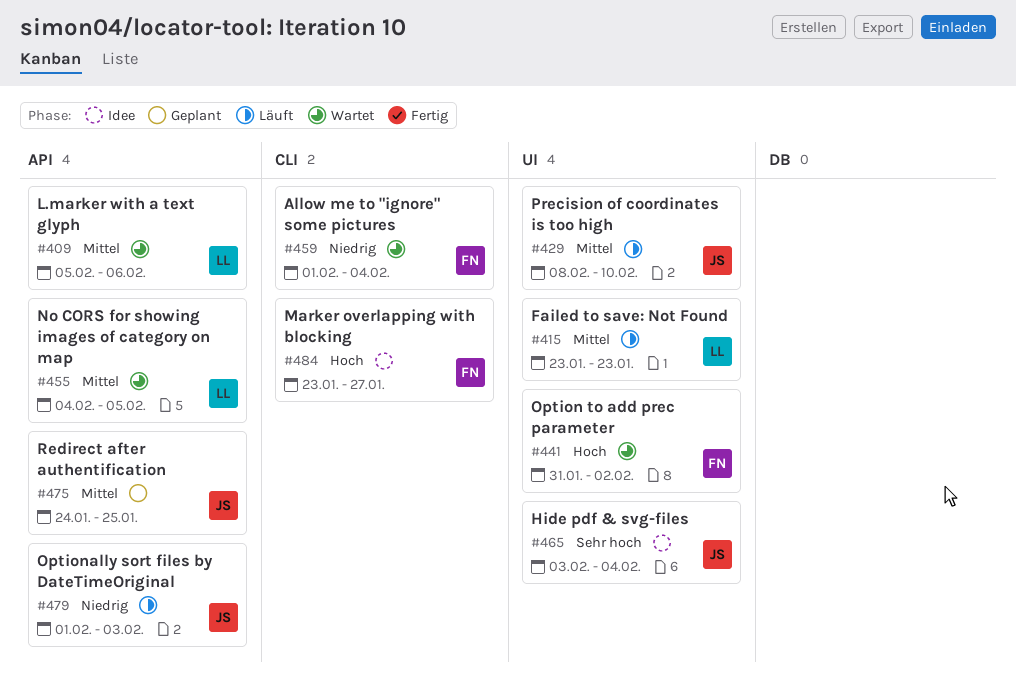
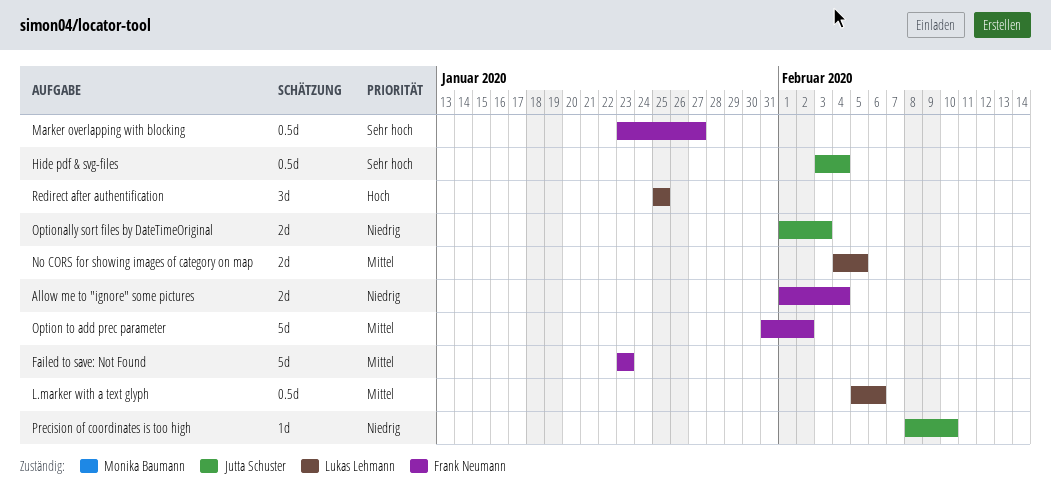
Failed to save: Not Found, owner: Lukas Lehmann -> Frank Neumann
Marker overlapping with blocking, priority: Hoch -> Sehr hoch
Option to add prec parameter, priority: Hoch -> Mittel
Precision of coordinates is too high, priority: Mittel -> Niedrig
Redirect after authentification, owner: Jutta Schuster -> Lukas Lehmann
Redirect after authentification, priority: Mittel -> Hoch
Redirect after authentification, start: Jan 24 -> Jan 25

